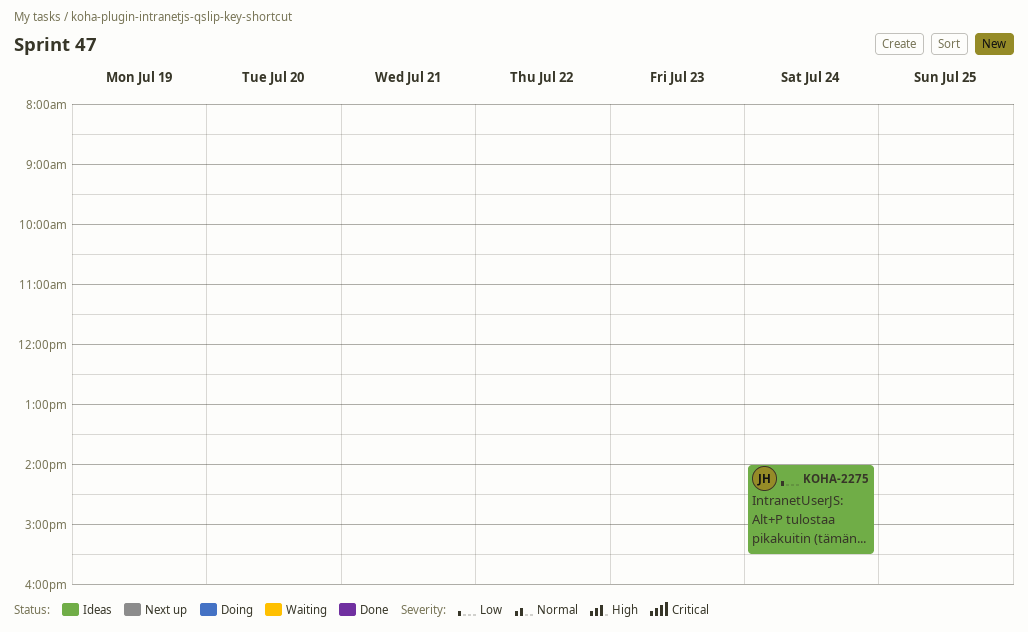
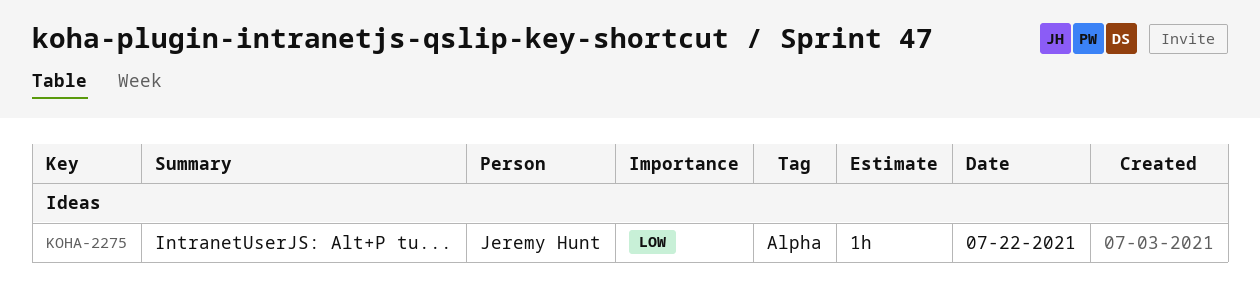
KOHA-2275, day: Jul 24 -> Jul 22

